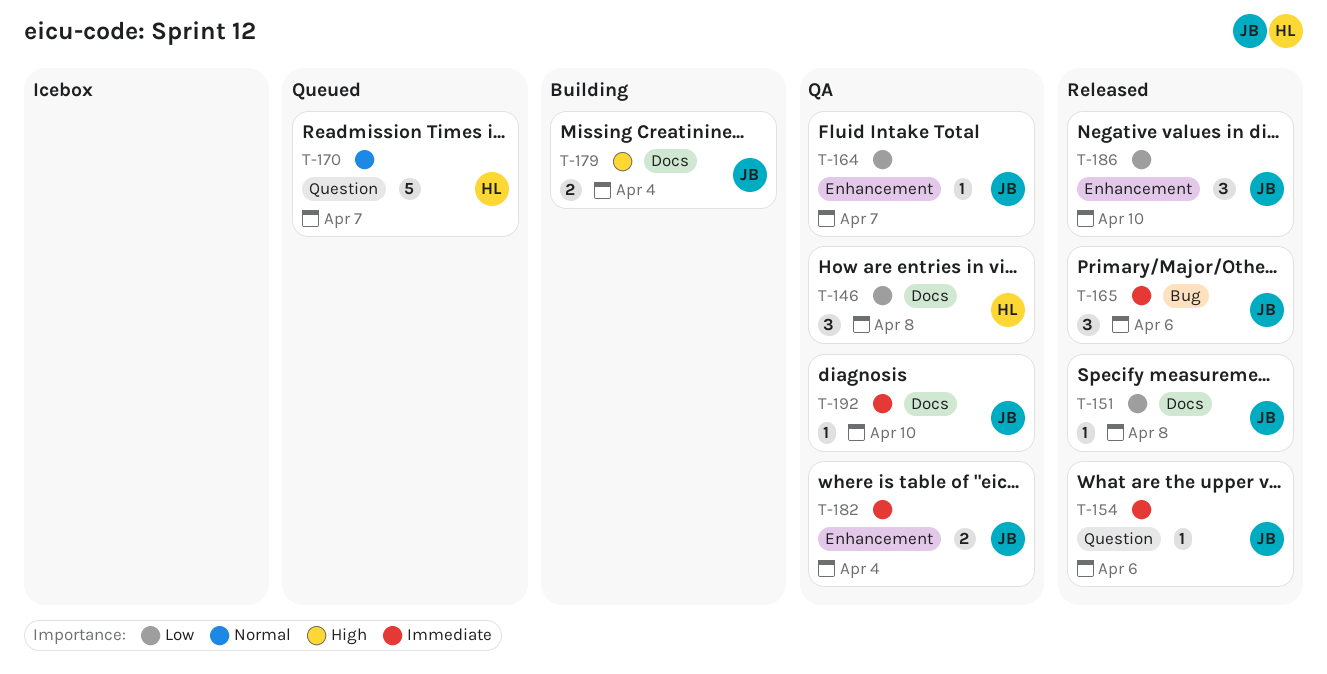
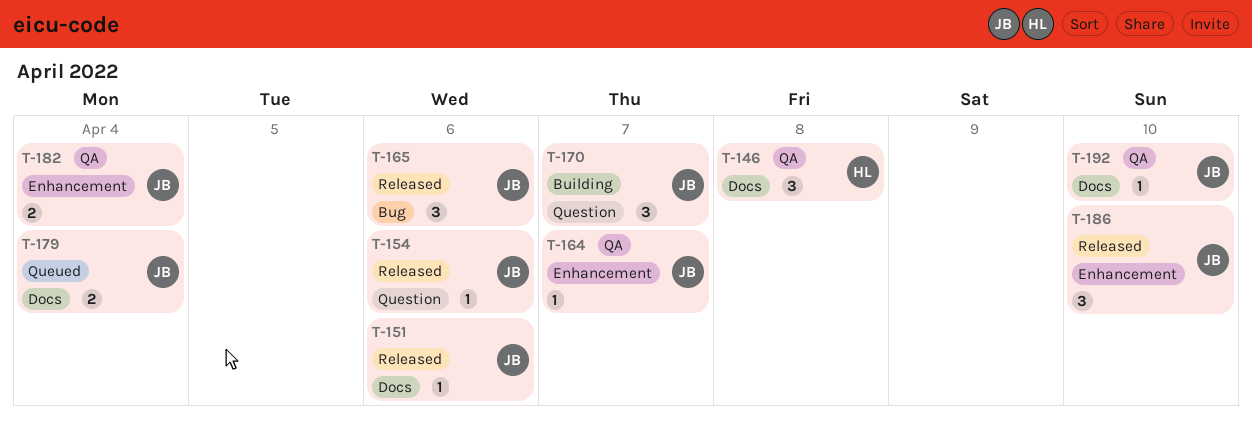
T-151, due: Apr 8 -> Apr 6
T-170, status: Queued -> Building
T-170, owner: HL -> JB
T-170, estimate: 5 -> 3
T-179, status: Building -> Queued

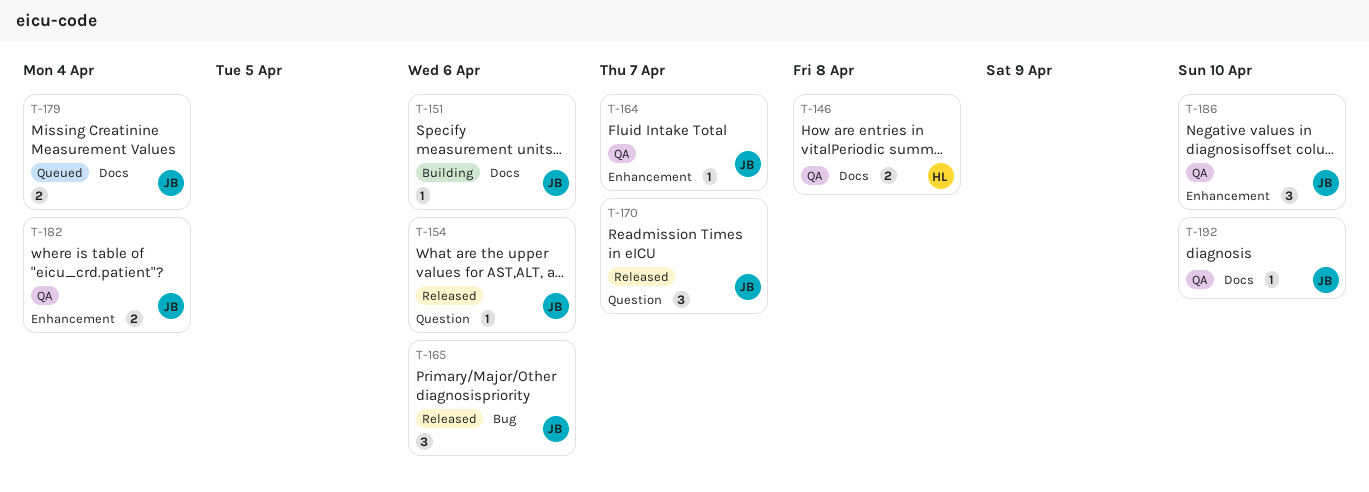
T-146, estimate: 3 -> 2
T-151, status: Released -> Building
T-170, status: Building -> Released
T-186, status: Released -> QA

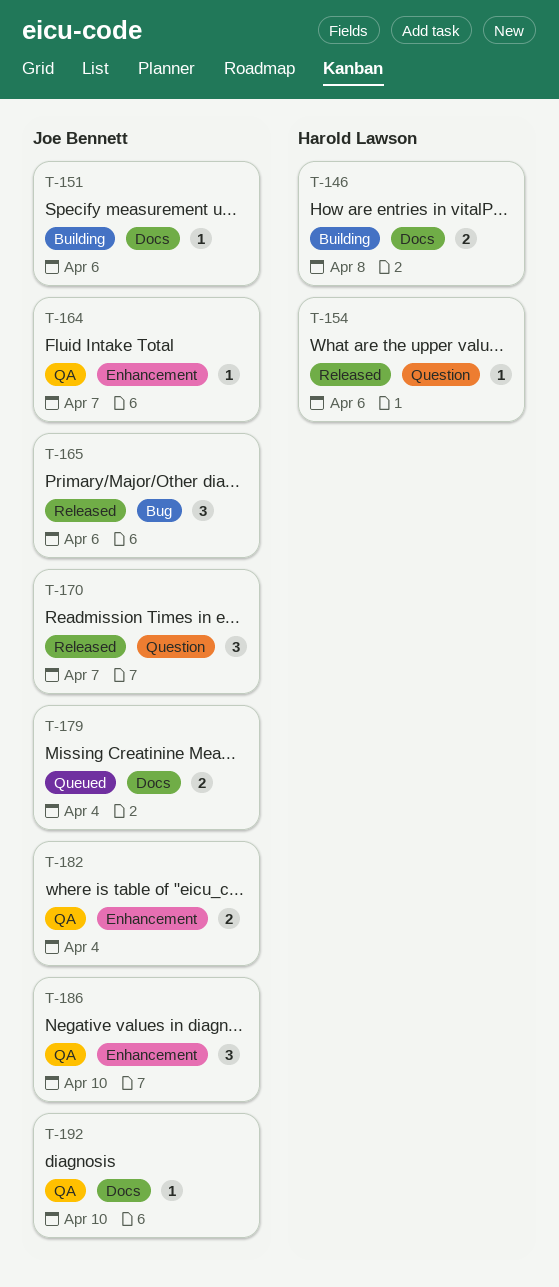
T-146, status: QA -> Building
T-154, owner: Joe Bennett -> Harold Lawson

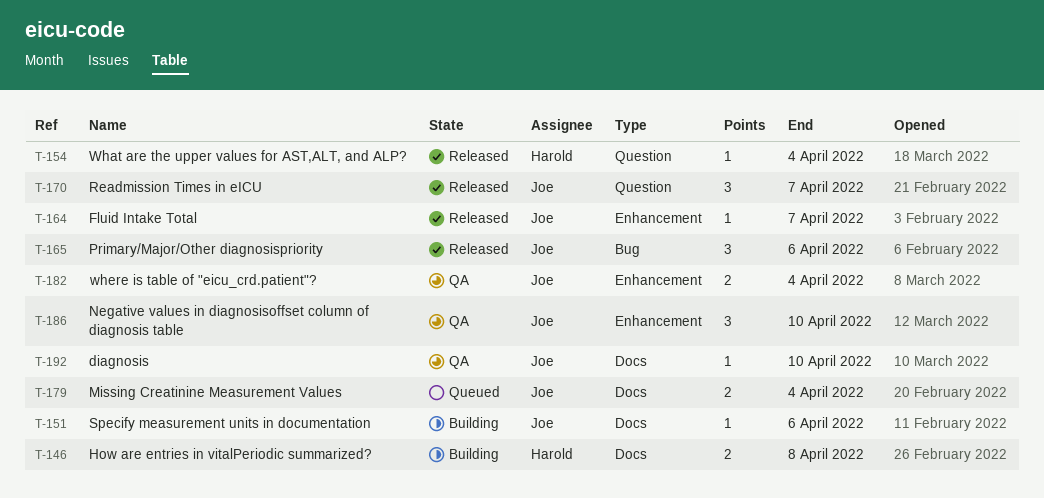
T-154, due: Apr 6 -> Apr 4
T-164, status: QA -> Released

